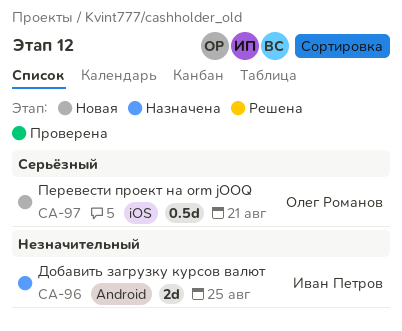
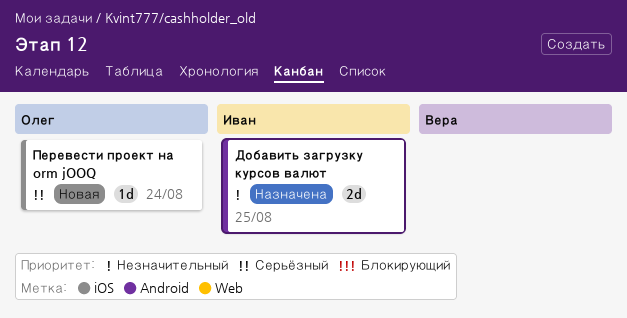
Перевести проект на orm jOOQ, estimate: 0.5d -> 1d
Перевести проект на orm jOOQ, due: Aug 21 -> Aug 24

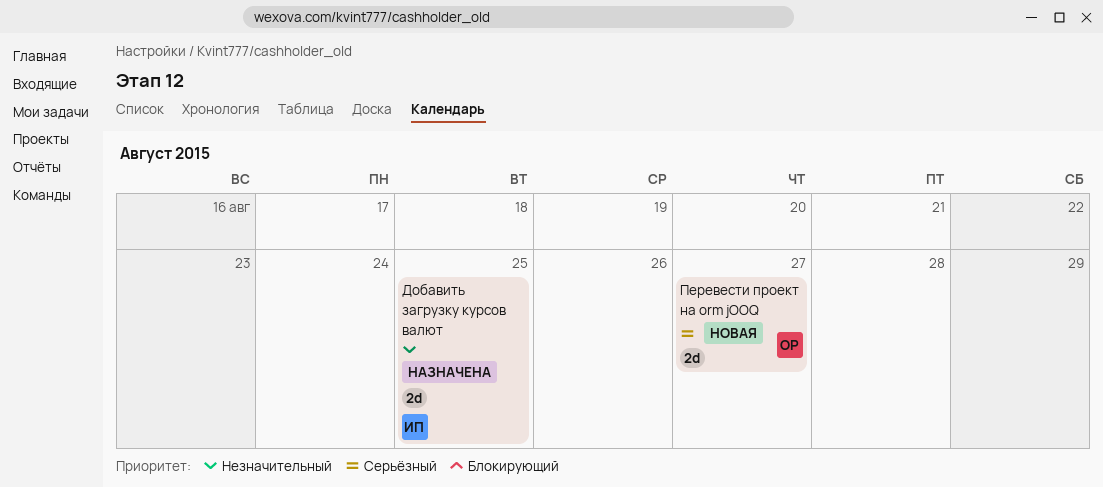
Перевести проект на orm jOOQ, estimate: 1d -> 2d
Перевести проект на orm jOOQ, due: Aug 24 -> Aug 27

